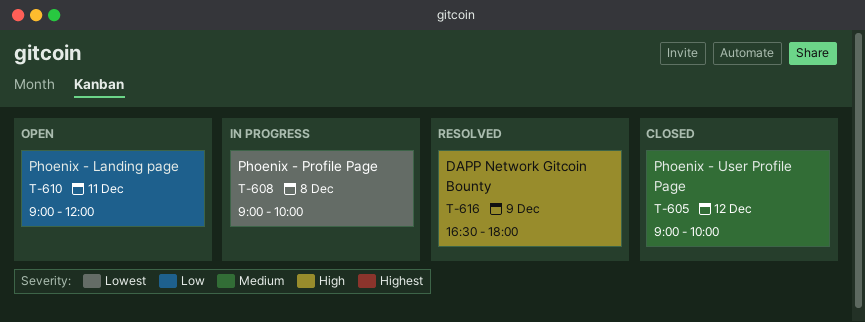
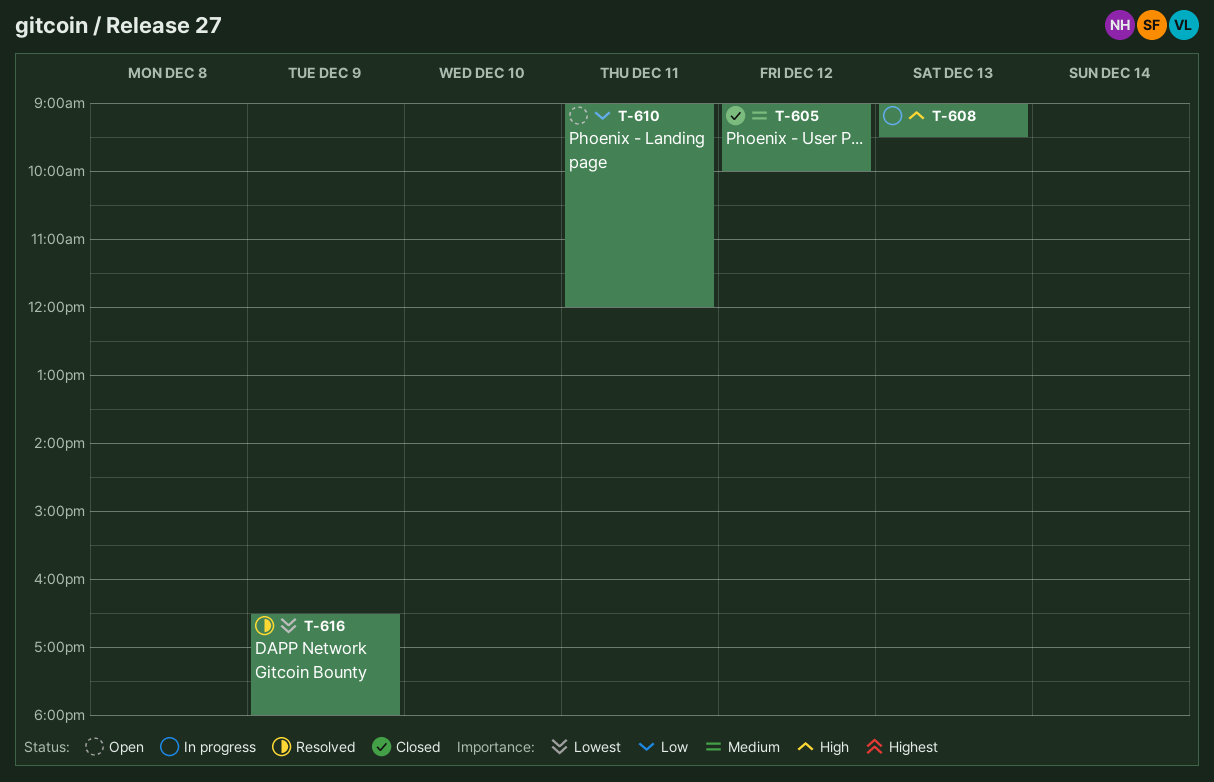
T-608, priority: Lowest -> High
T-608, day: Dec 8 -> Dec 13
T-608, ends: 10:00 -> 09:30
T-616, priority: High -> Lowest

